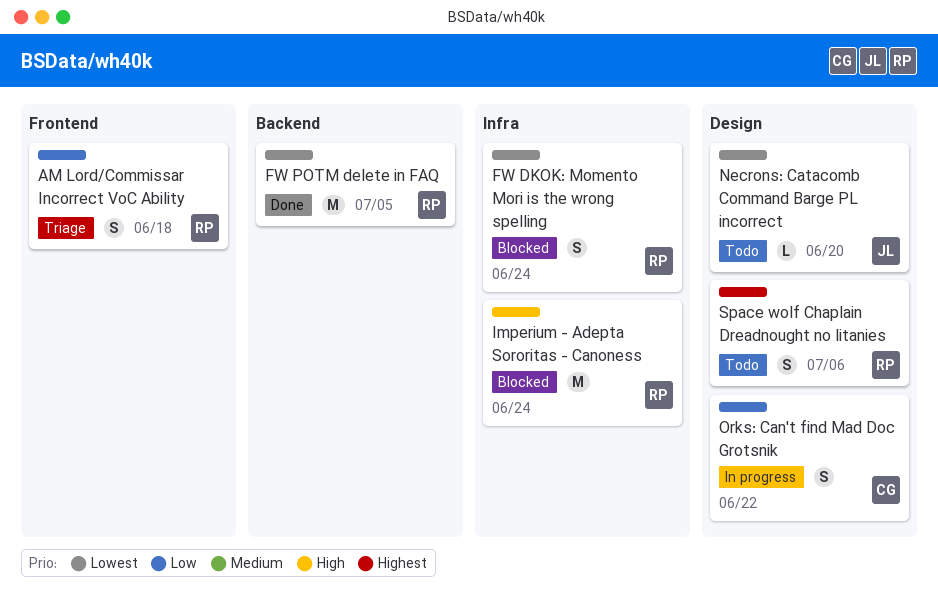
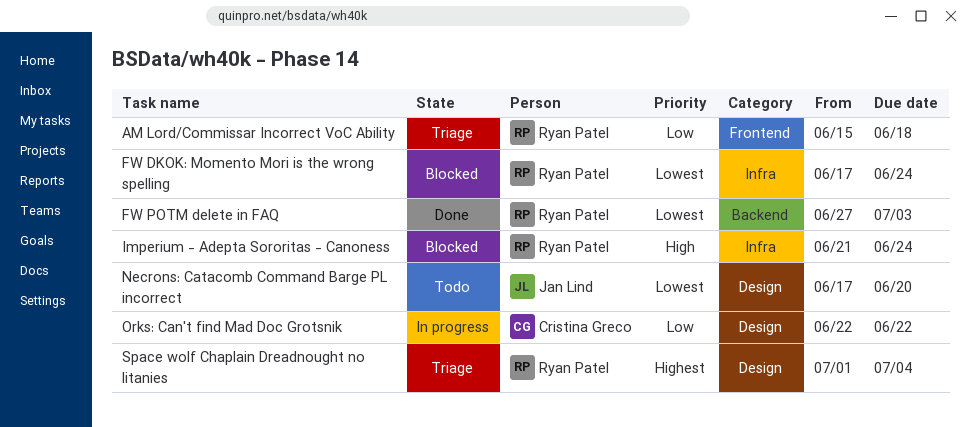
FW POTM delete in FAQ, due: Jul 5 -> Jul 3
Space wolf Chaplain Dreadnought no litanies, status: Todo -> Triage
Space wolf Chaplain Dreadnought no litanies, due: Jul 6 -> Jul 4

